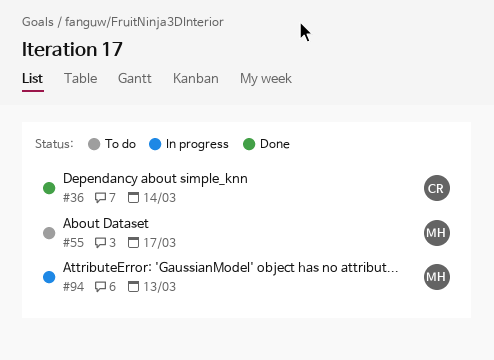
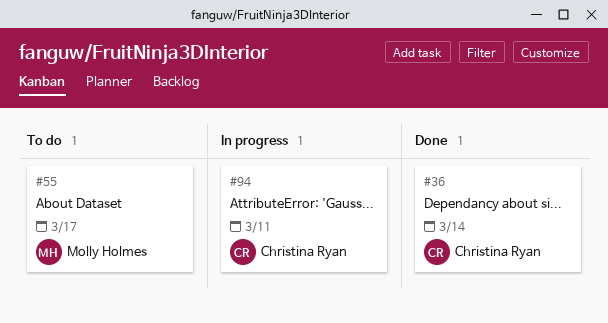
#94, owner: Molly Holmes -> Christina Ryan
#94, due: Mar 13 -> Mar 11

